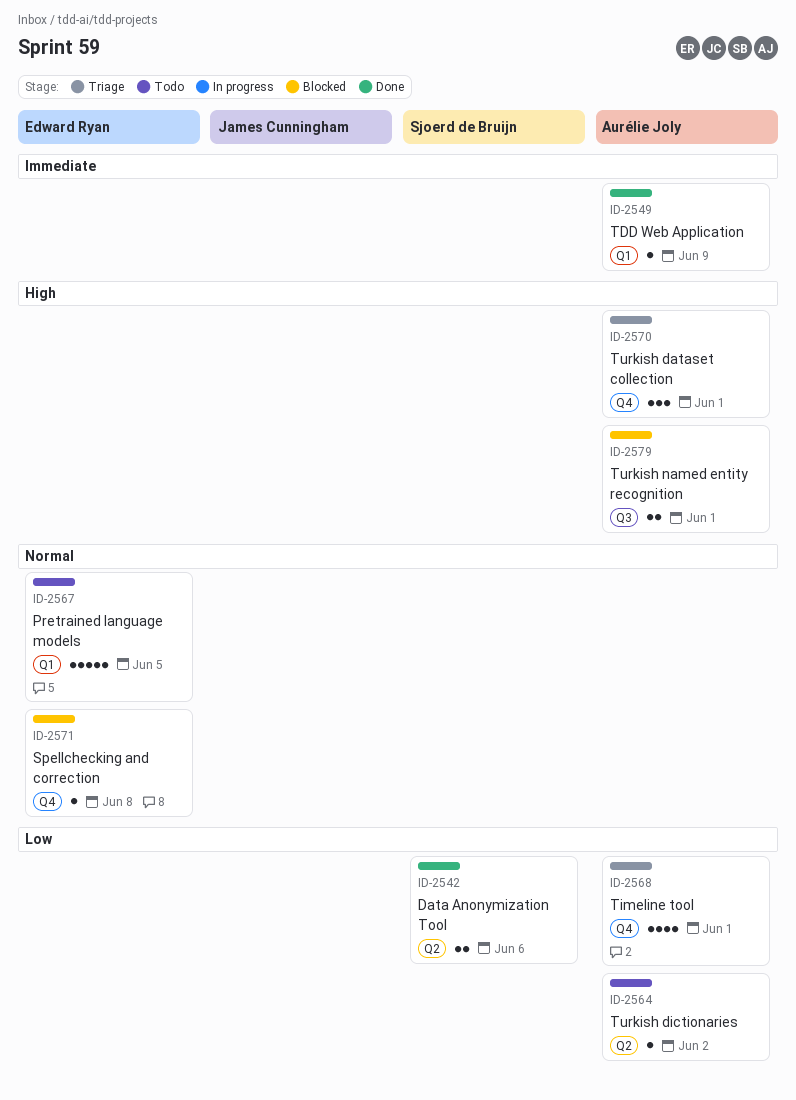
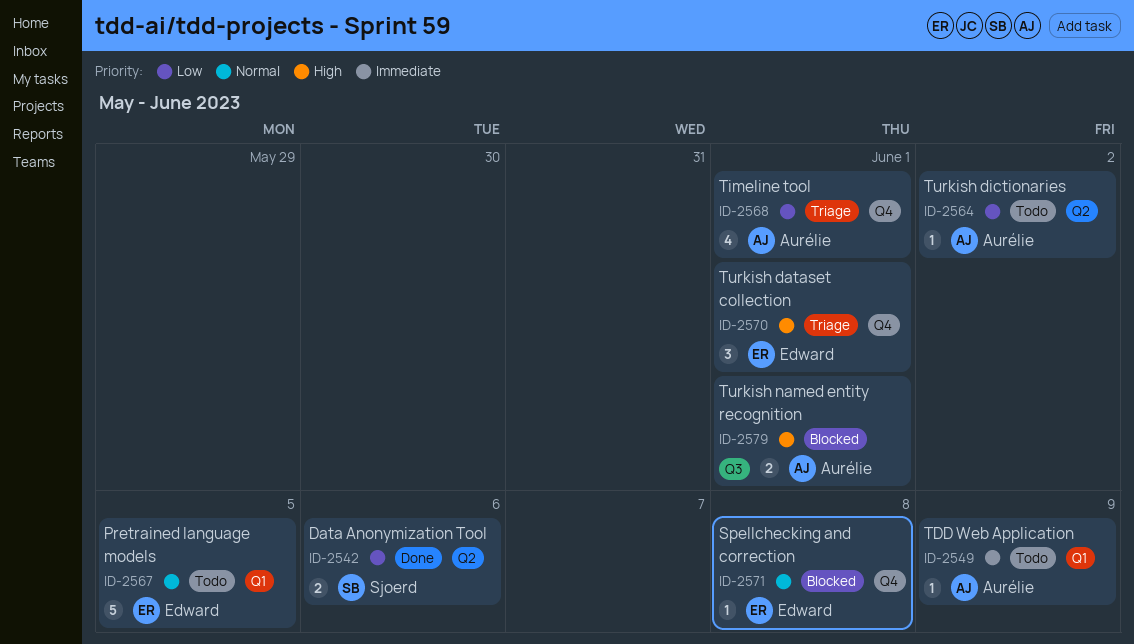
ID-2549, status: Done -> Todo
ID-2570, owner: Aurélie Joly -> Edward Ryan

